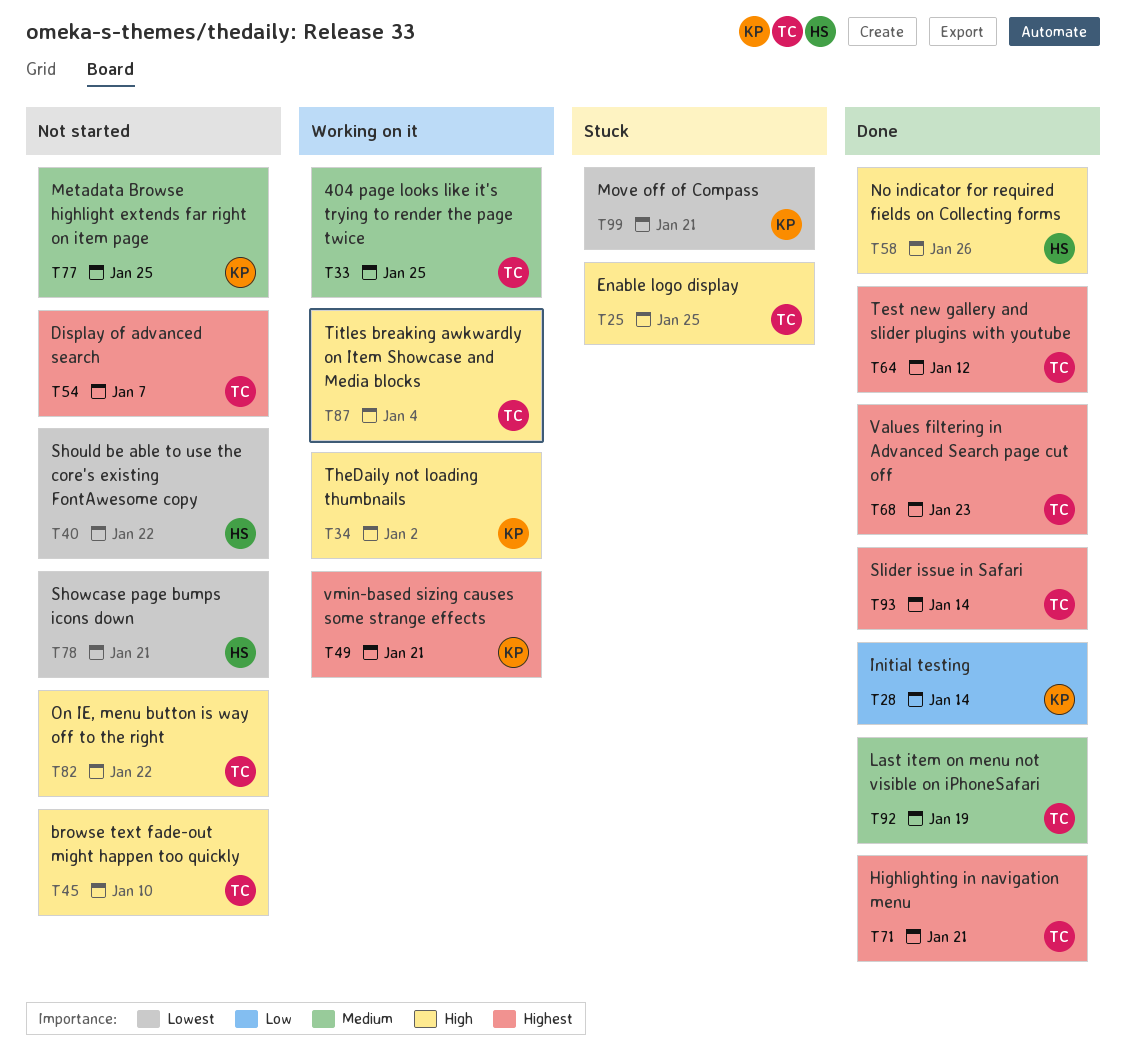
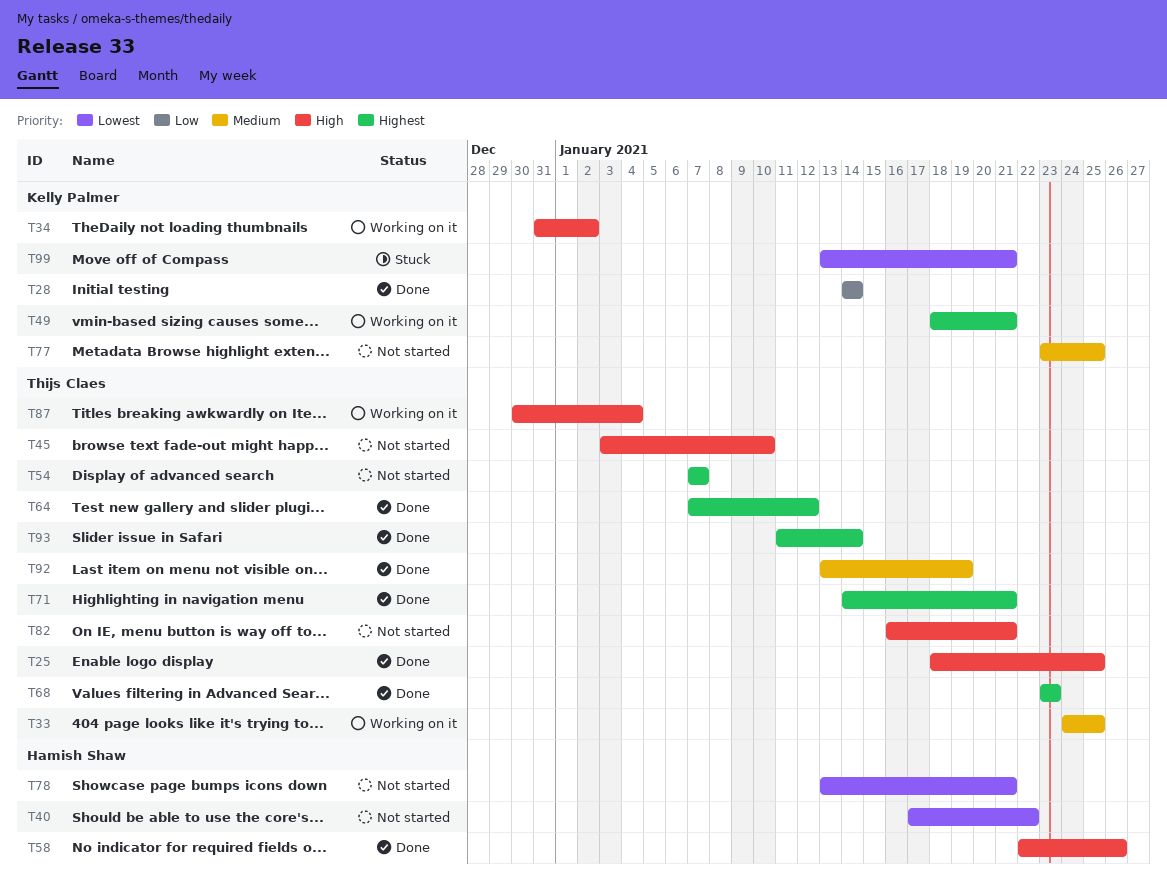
T25, status: Stuck -> Done
T82, due: Jan 22 -> Jan 21

